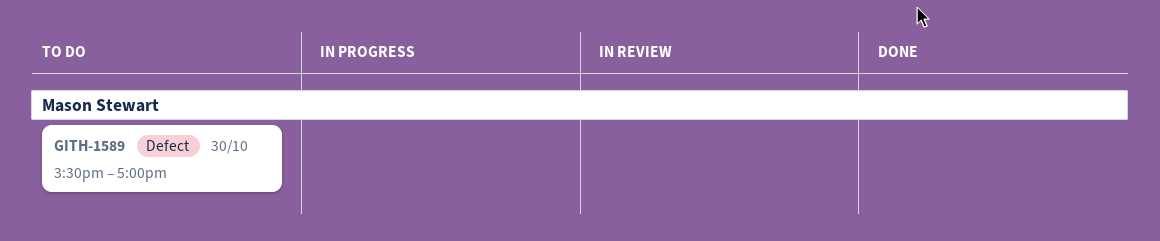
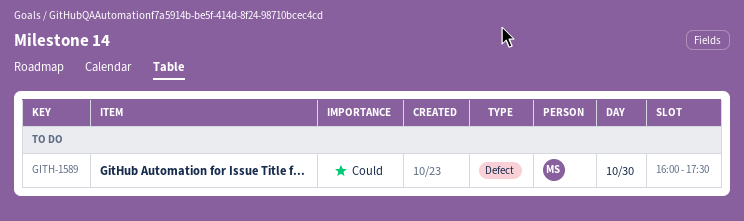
GITH-1589, begins: 15:30 -> 16:00
GITH-1589, ends: 17:00 -> 17:30

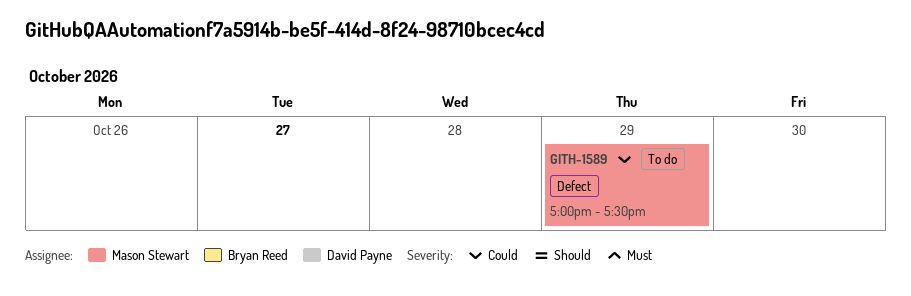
GITH-1589, day: Oct 30 -> Oct 29
GITH-1589, begins: 16:00 -> 17:00

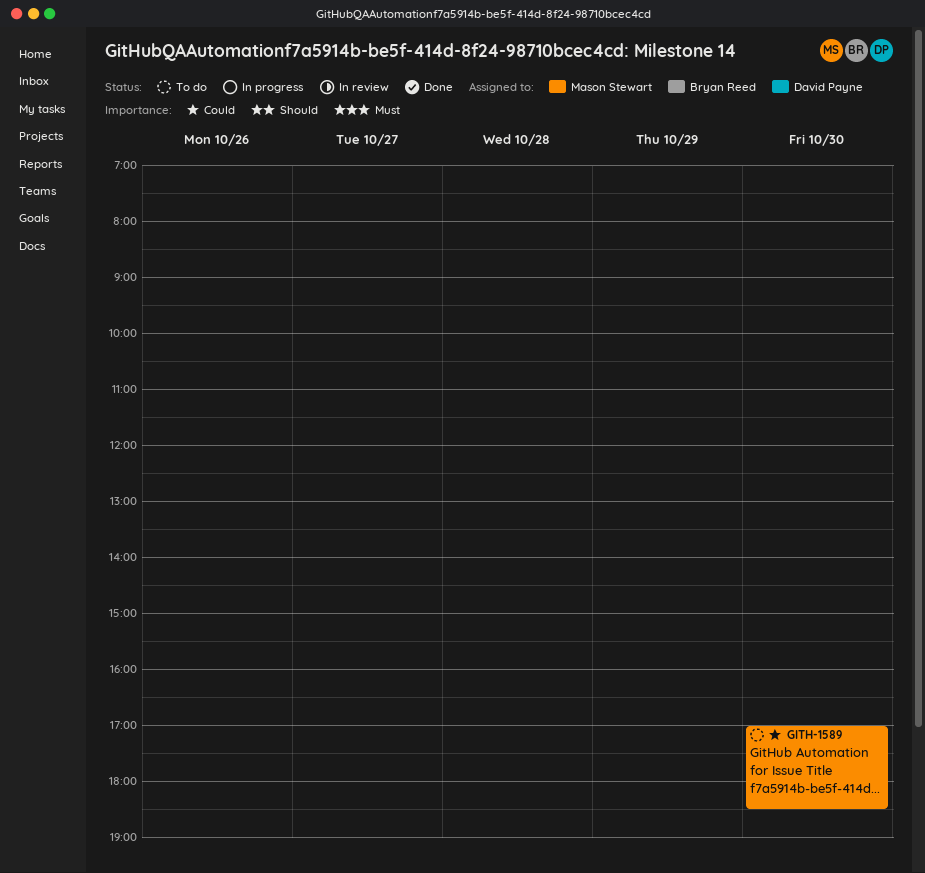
GITH-1589, day: Oct 29 -> Oct 30
GITH-1589, ends: 17:30 -> 18:30

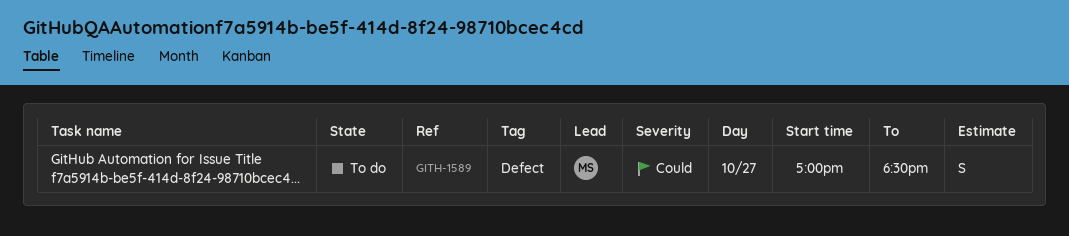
GITH-1589, day: Oct 30 -> Oct 27

